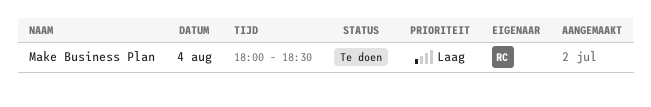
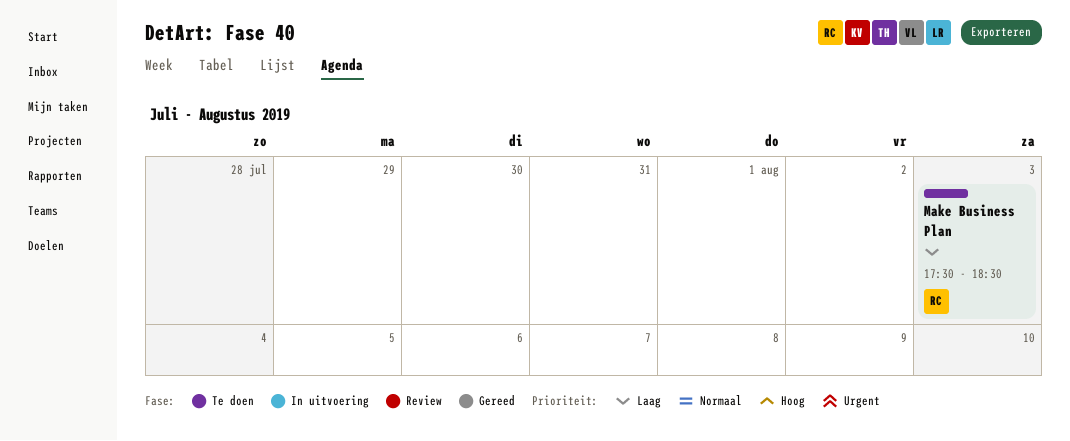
Make Business Plan, day: Aug 4 -> Aug 3
Make Business Plan, begins: 18:00 -> 17:30

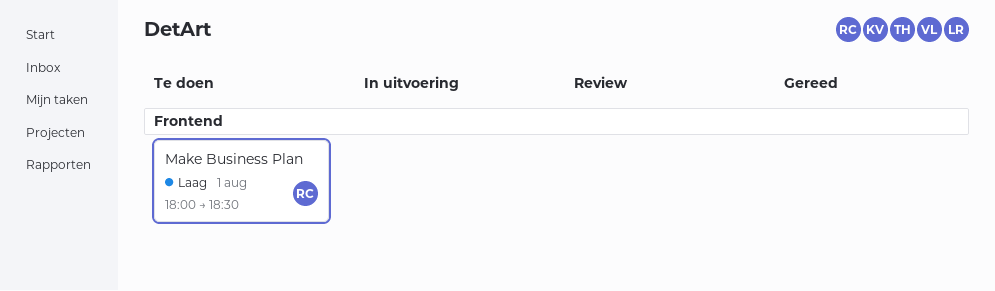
Make Business Plan, day: Aug 3 -> Aug 1
Make Business Plan, begins: 17:30 -> 18:00

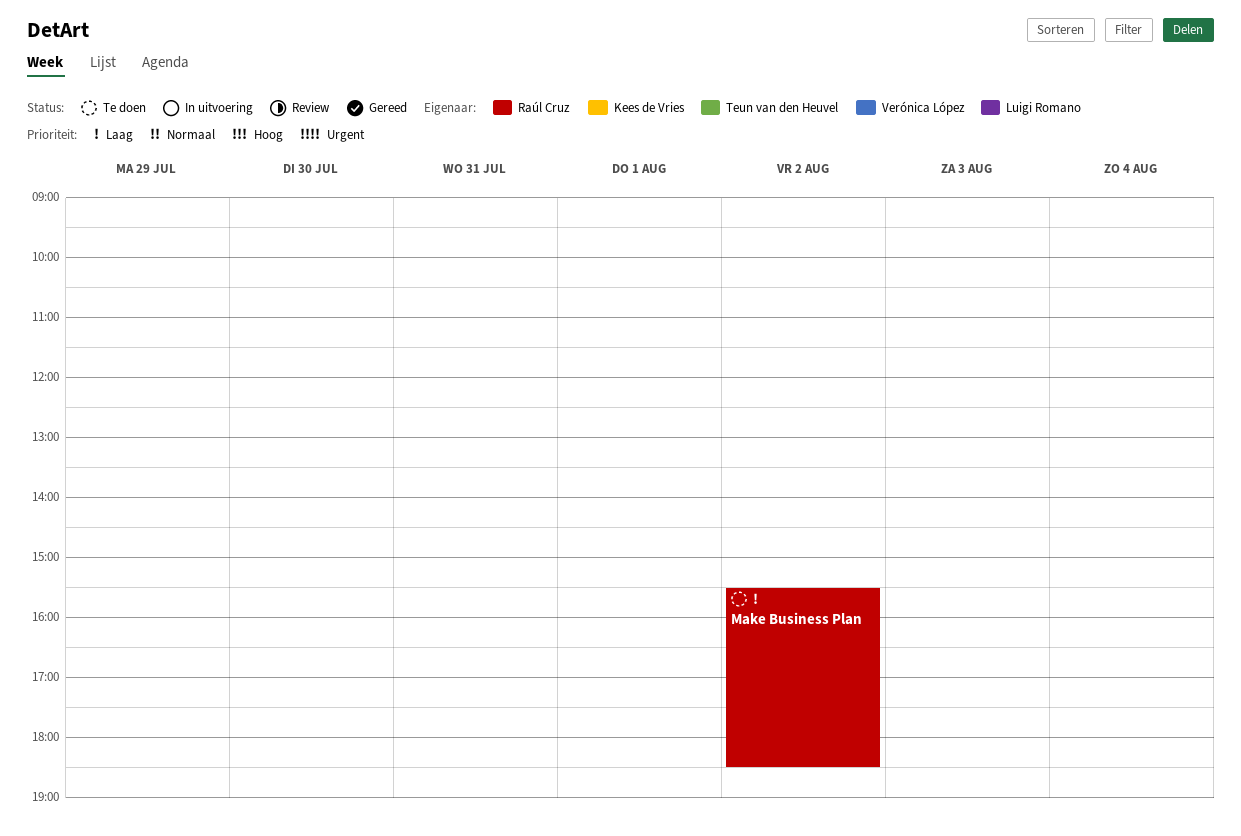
Make Business Plan, day: Aug 1 -> Aug 2
Make Business Plan, begins: 18:00 -> 15:30

